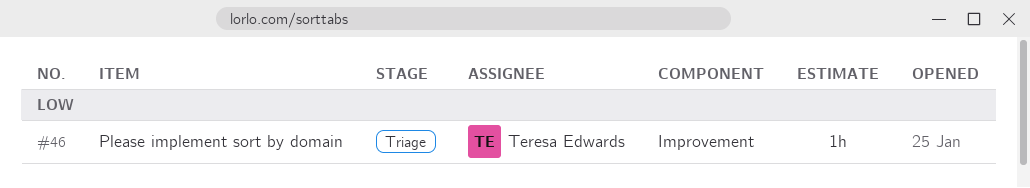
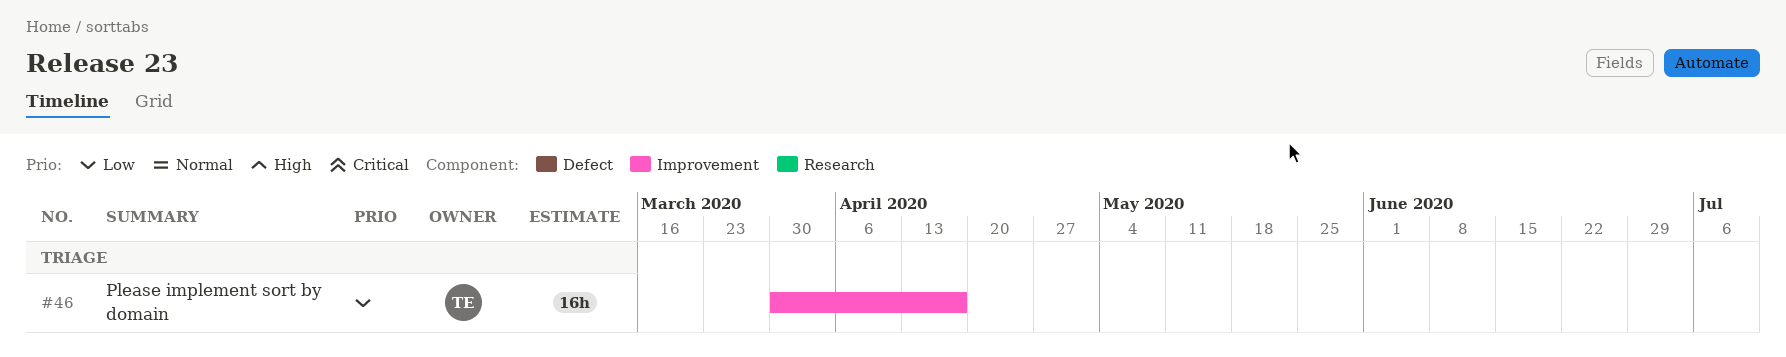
#46, estimate: 1h -> 16h

